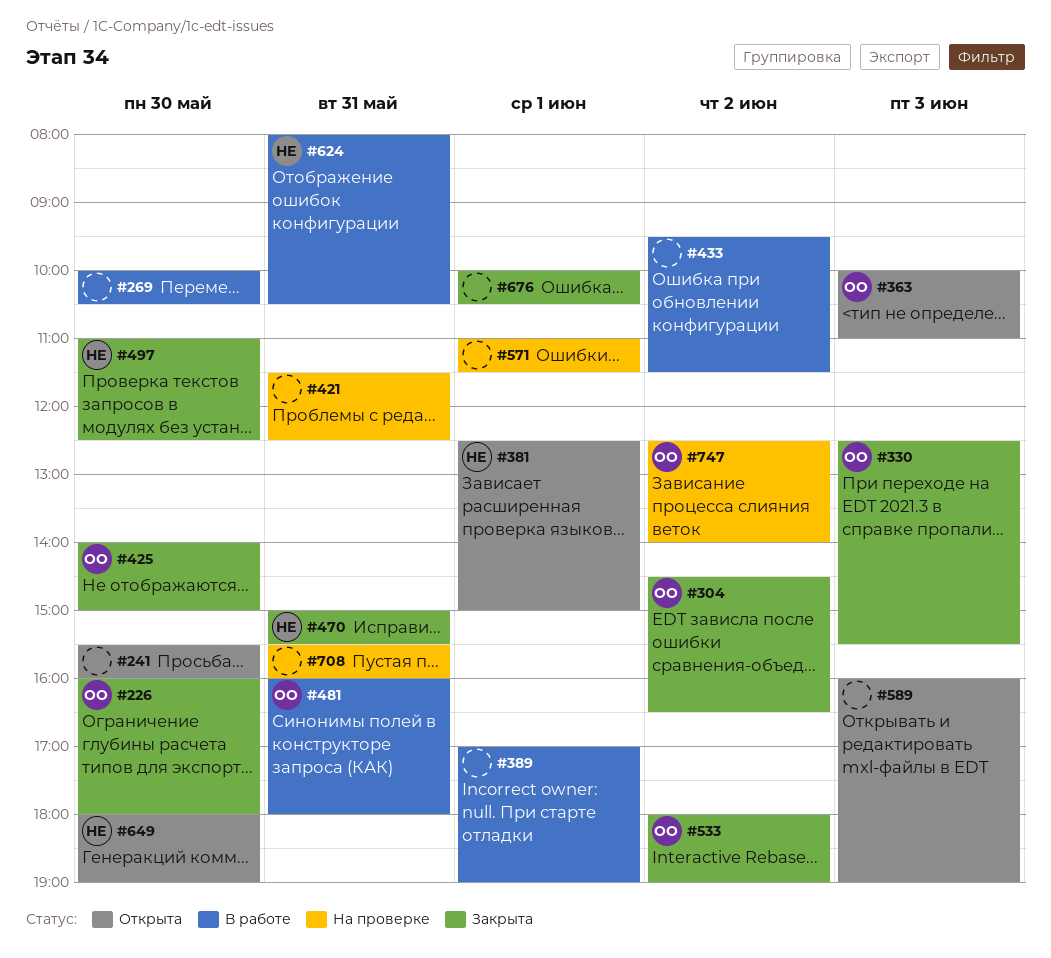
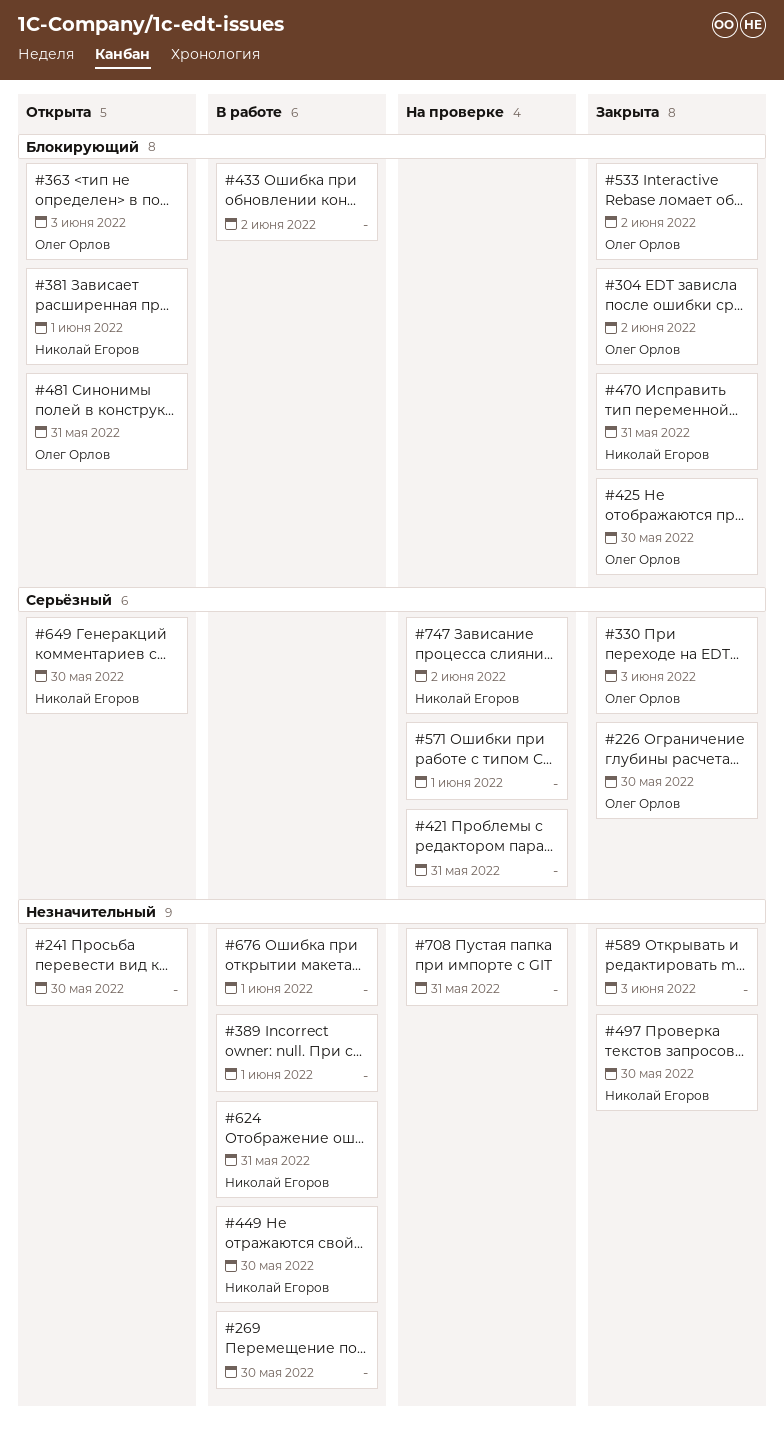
#449: none -> present
#481, status: В работе -> Открыта
#589, status: Открыта -> Закрыта
#676, status: Закрыта -> В работе
#747, owner: Олег Орлов -> Николай Егоров

